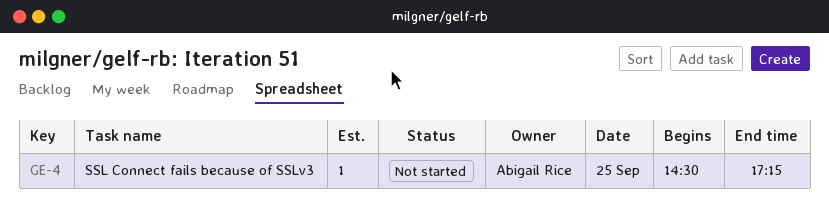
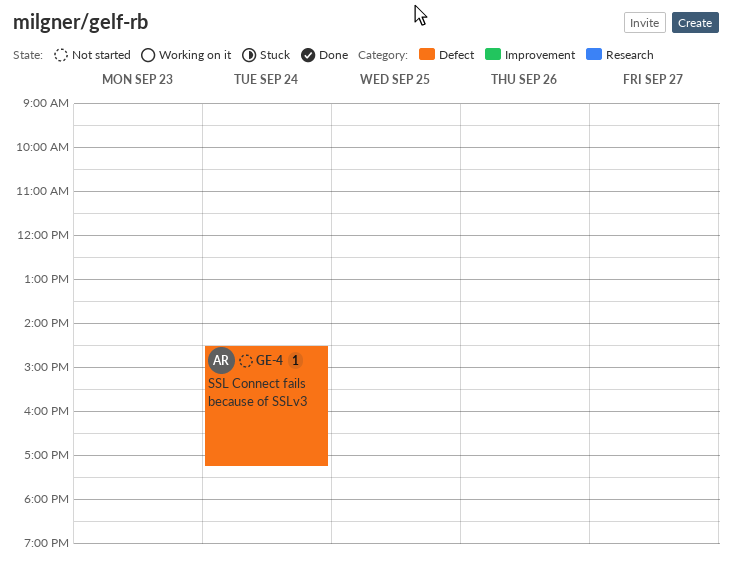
GE-4, day: Sep 25 -> Sep 24

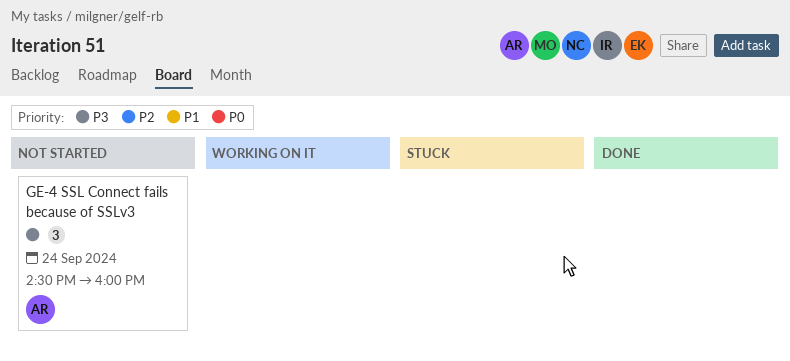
GE-4, estimate: 1 -> 3
GE-4, ends: 17:15 -> 16:00

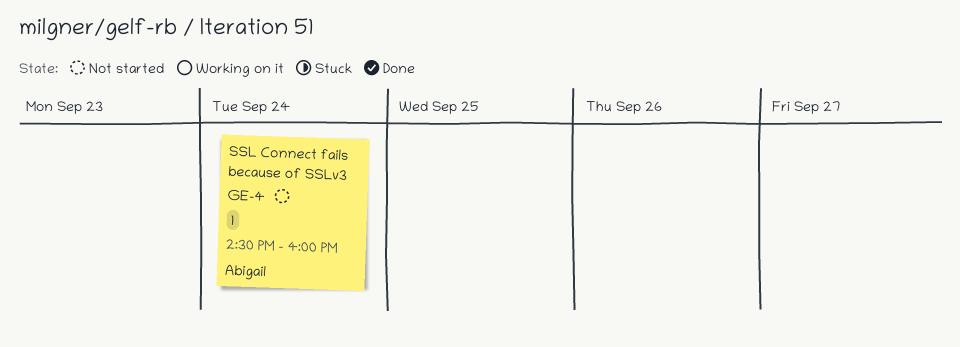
GE-4, estimate: 3 -> 1

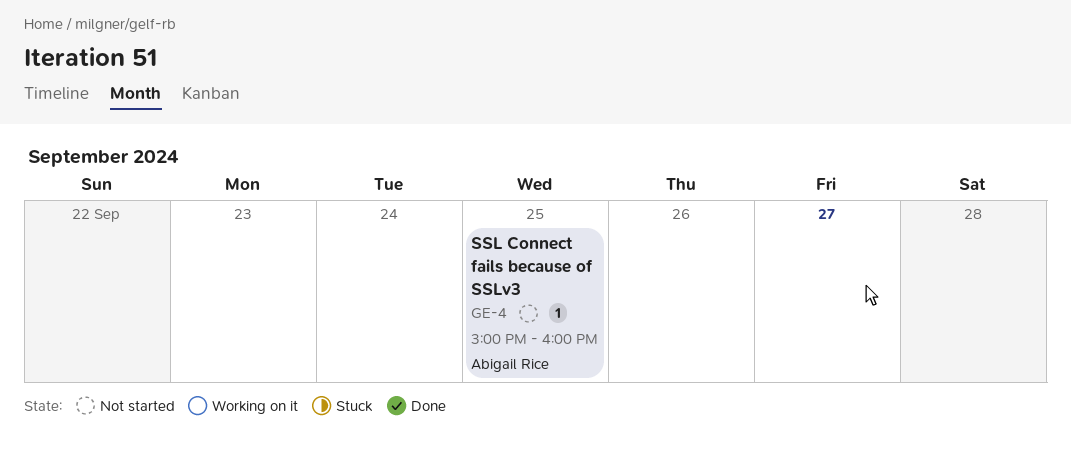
GE-4, day: Sep 24 -> Sep 25
GE-4, begins: 14:30 -> 15:00

